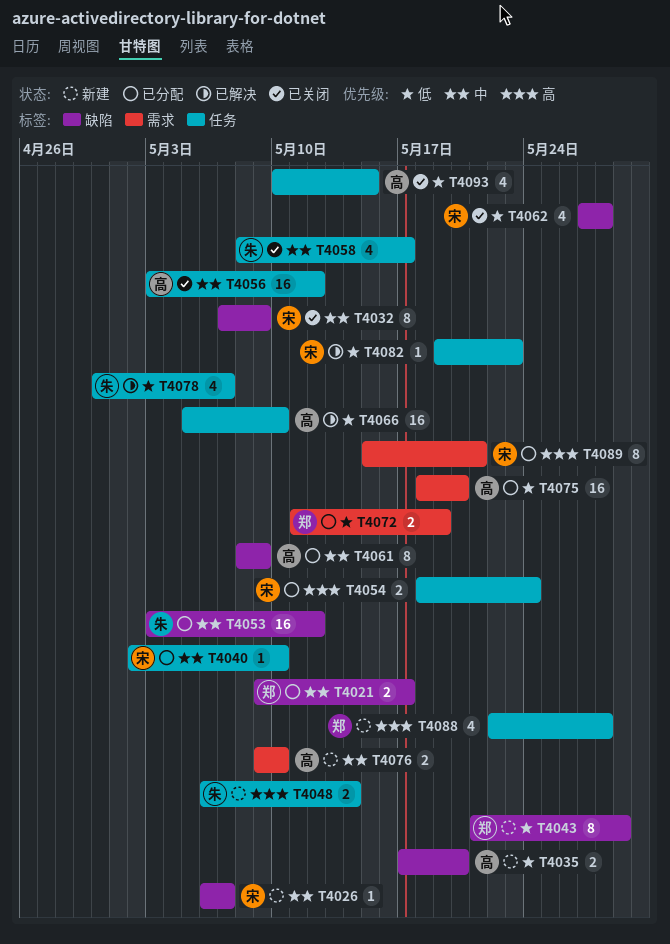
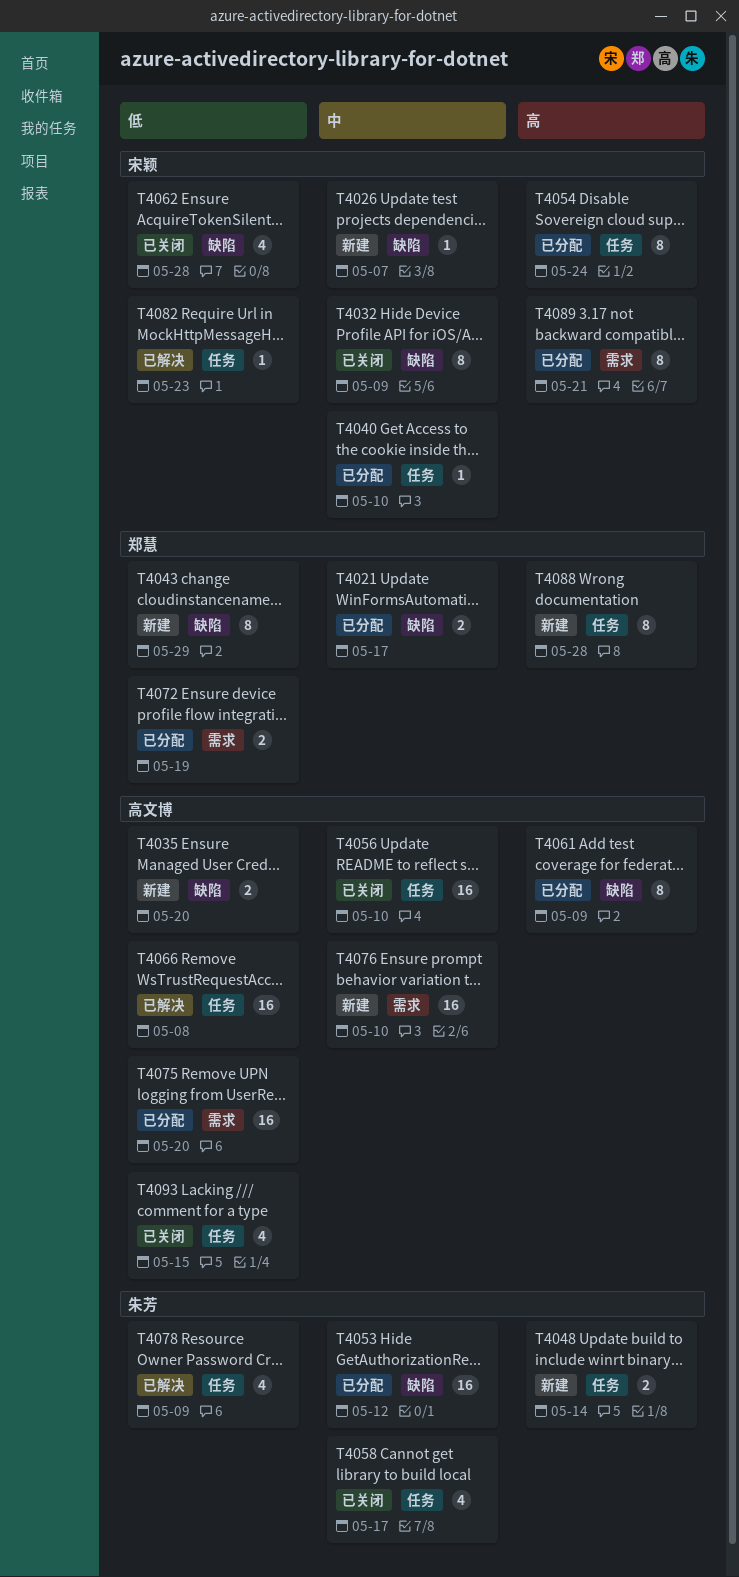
T4054, estimate: 2 -> 8
T4056, due: May 12 -> May 10
T4061, priority: 中 -> 高
T4066, due: May 10 -> May 8
T4076, estimate: 2 -> 16
T4078, due: May 7 -> May 9
T4088, estimate: 4 -> 8

